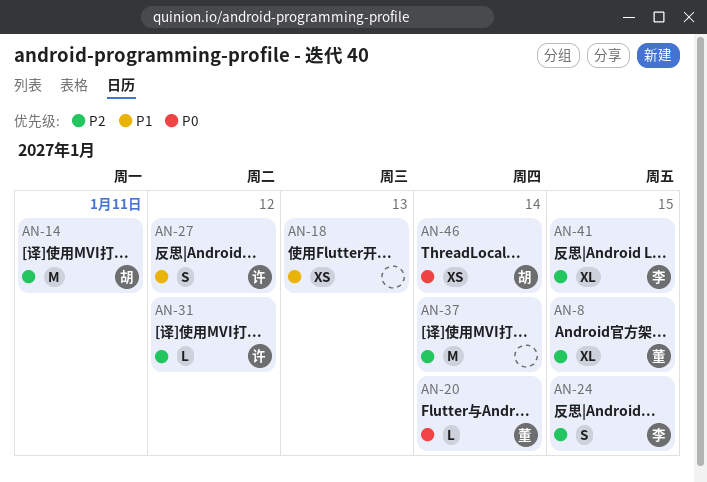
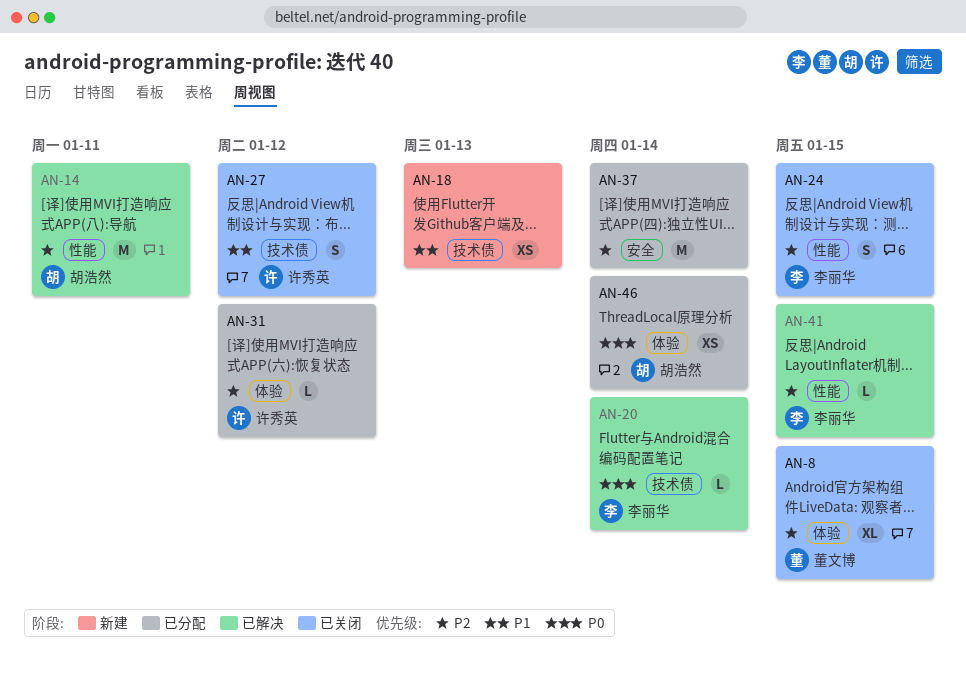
AN-20, owner: 董文博 -> 李丽华
AN-41, estimate: XL -> L

